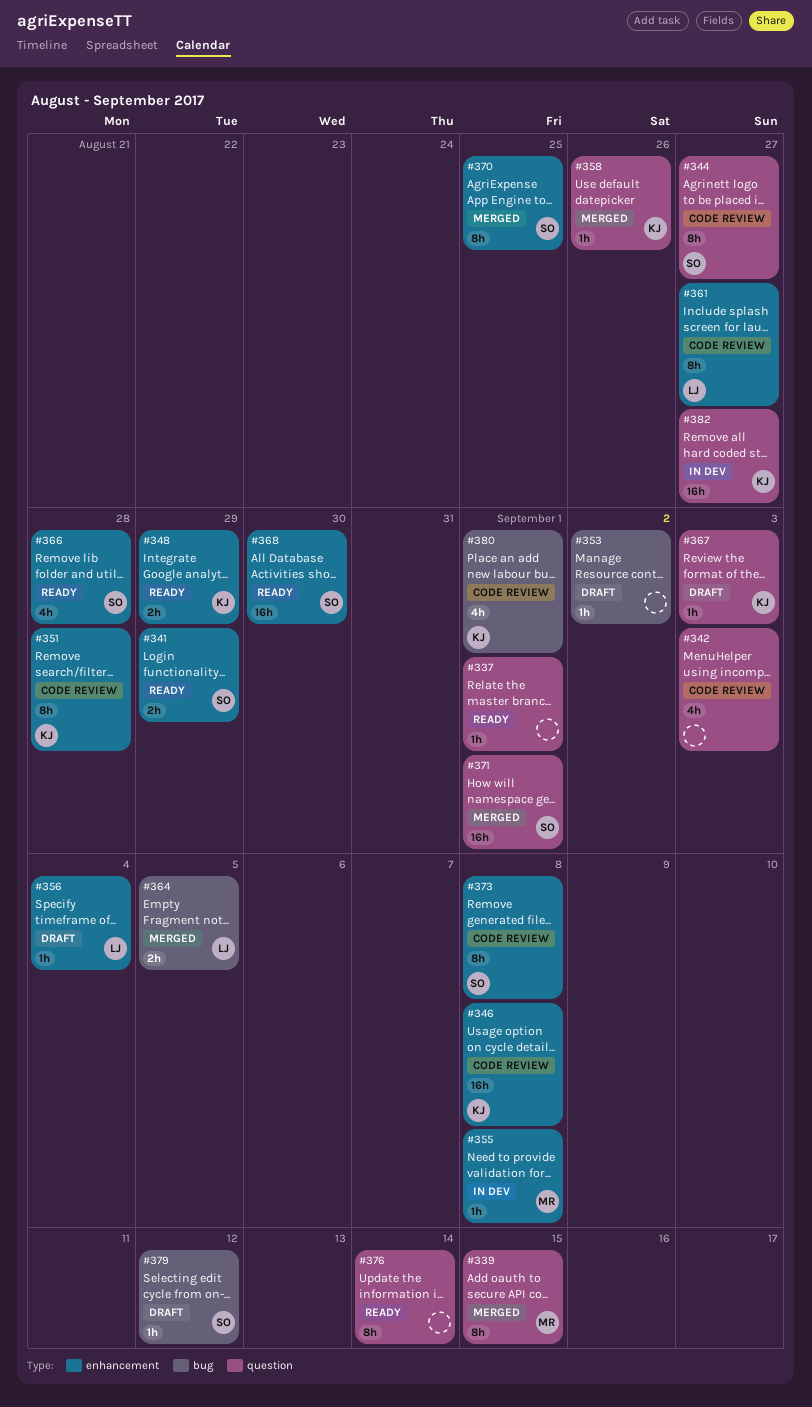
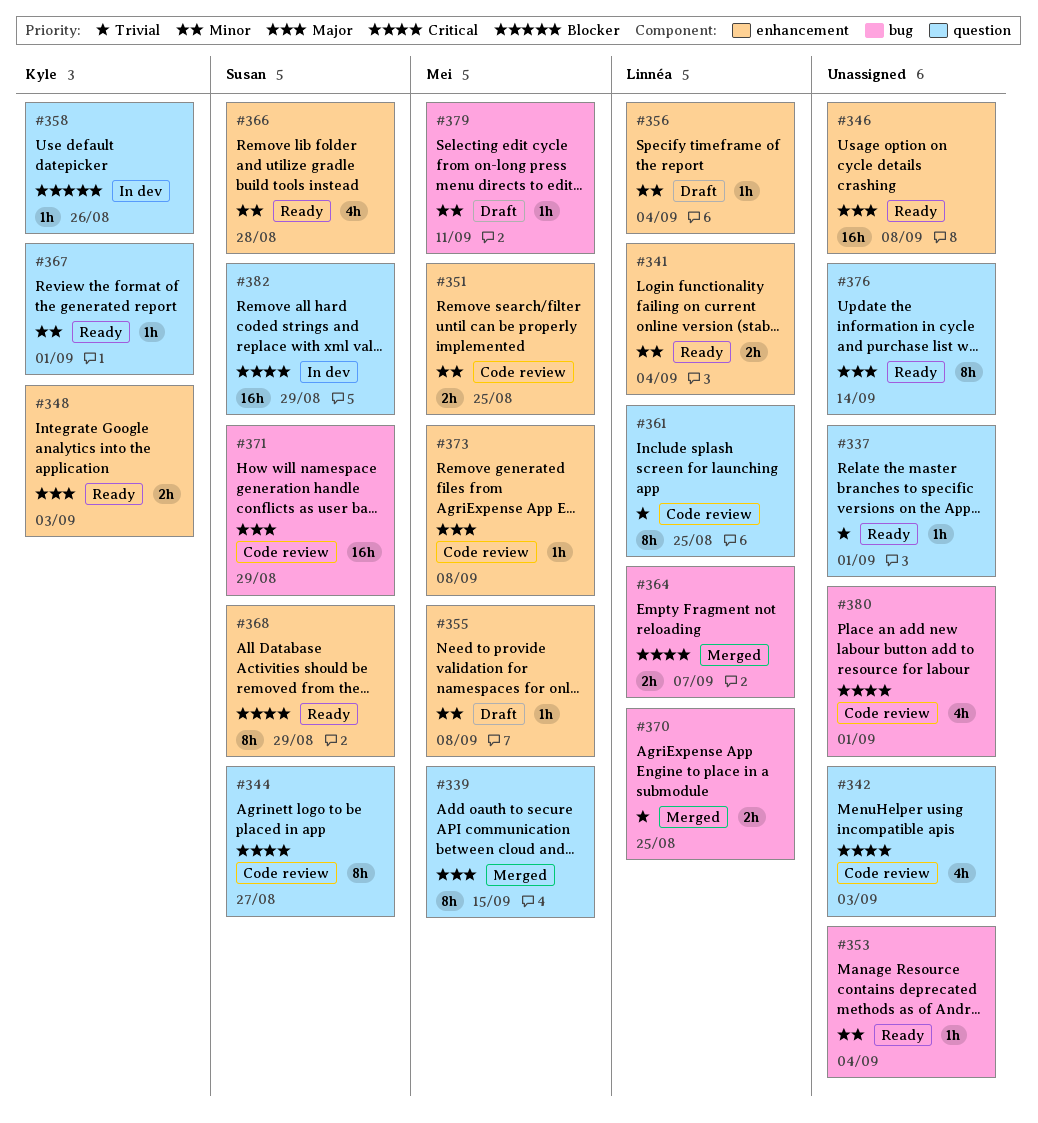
#341, owner: Susan -> Linnéa
#341, due: Aug 29 -> Sep 4
#346, status: Code review -> Ready
#346, owner: Kyle -> none
#348, due: Aug 29 -> Sep 3
#351, owner: Kyle -> Mei
#351, estimate: 8h -> 2h
#351, due: Aug 28 -> Aug 25
#353, status: Draft -> Ready
#353, due: Sep 2 -> Sep 4
#355, status: In dev -> Draft
#358, status: Merged -> In dev
#361, label: enhancement -> question
#361, due: Aug 27 -> Aug 25
#364, due: Sep 5 -> Sep 7
#367, status: Draft -> Ready
#367, due: Sep 3 -> Sep 1
#368, estimate: 16h -> 8h
#368, due: Aug 30 -> Aug 29
#370, owner: Susan -> Linnéa
#370, label: enhancement -> bug
#370, estimate: 8h -> 2h
#371, status: Merged -> Code review
#371, label: question -> bug
#371, due: Sep 1 -> Aug 29
#373, owner: Susan -> Mei
#373, estimate: 8h -> 1h
#379, owner: Susan -> Mei
#379, due: Sep 12 -> Sep 11
#380, owner: Kyle -> none
#382, owner: Kyle -> Susan
#382, due: Aug 27 -> Aug 29

